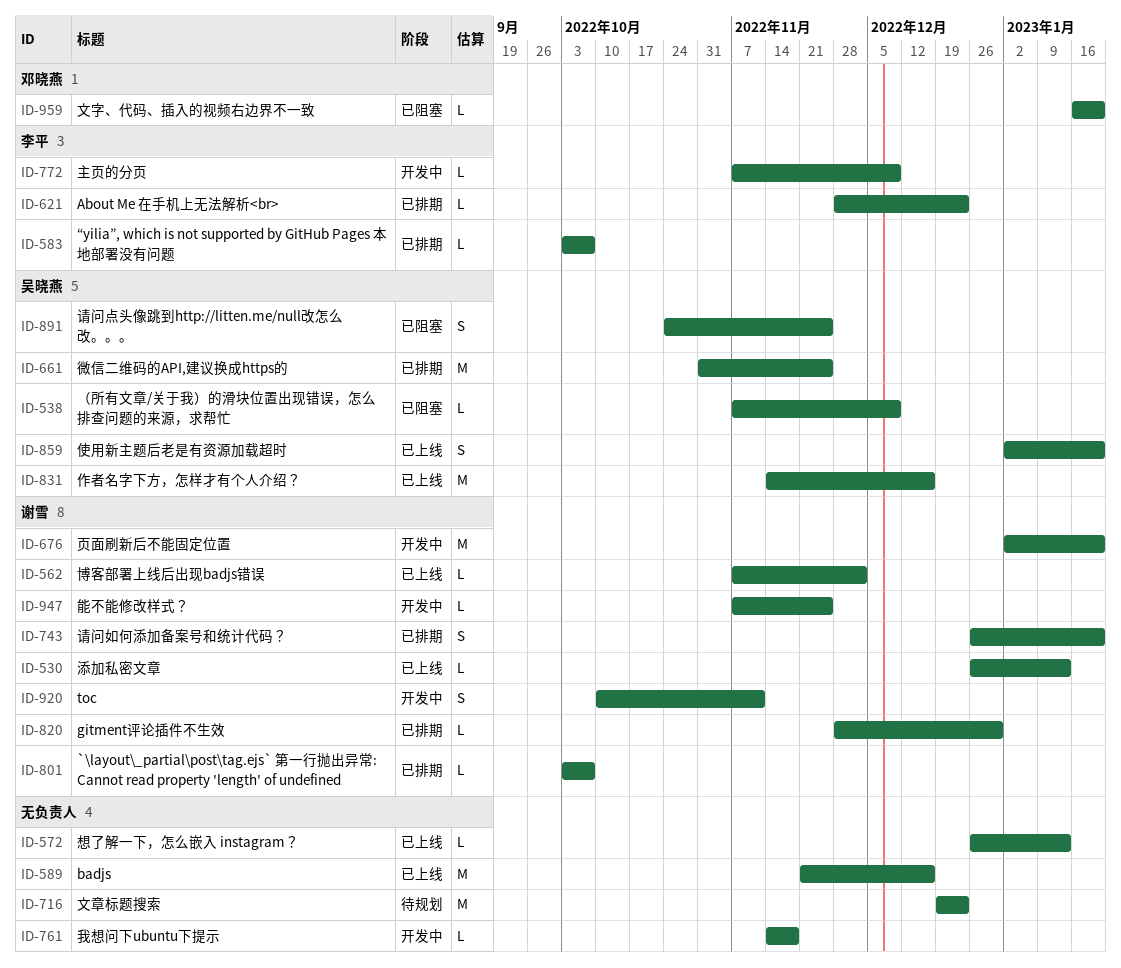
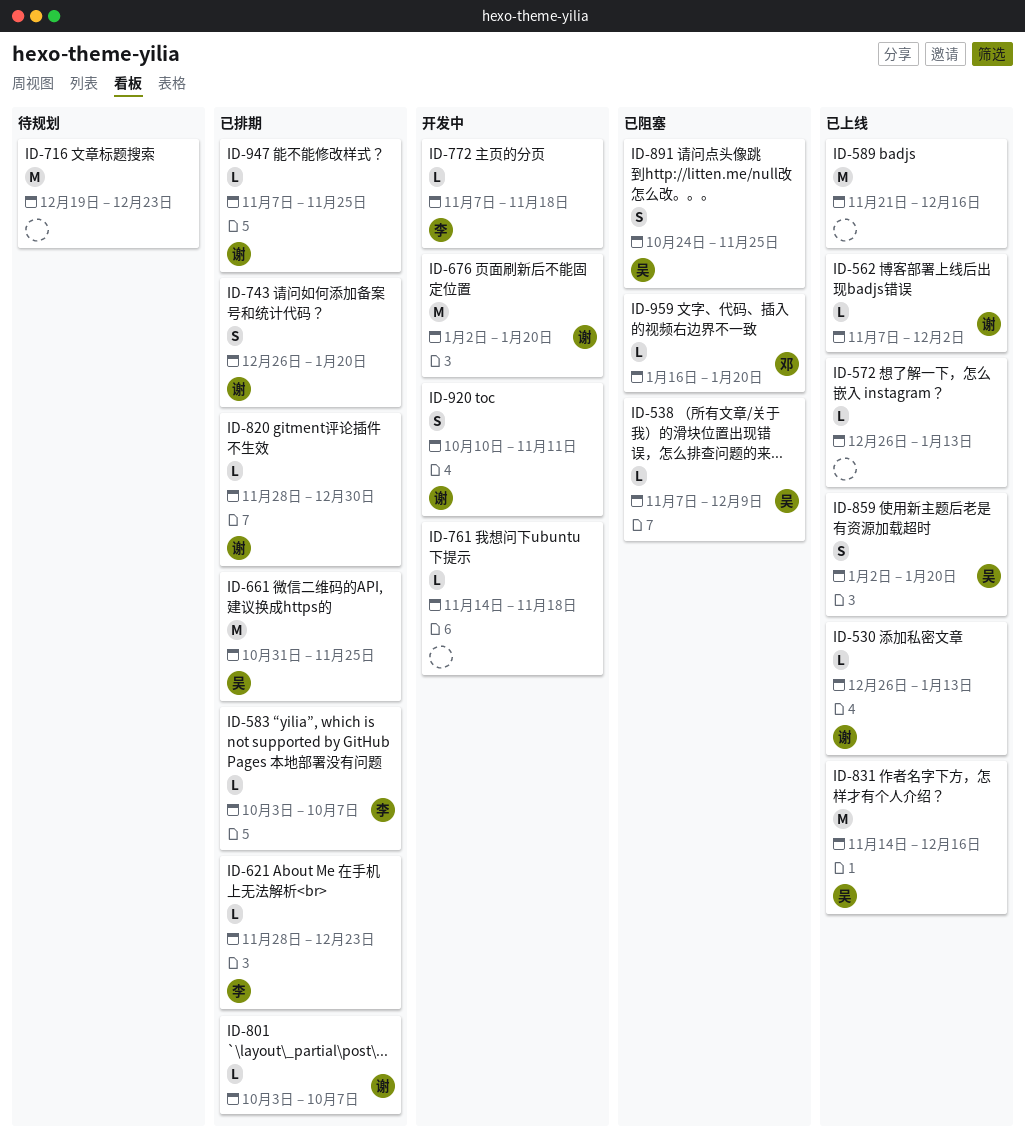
ID-772, due: Dec 9 -> Nov 18
ID-947, status: 开发中 -> 已排期

